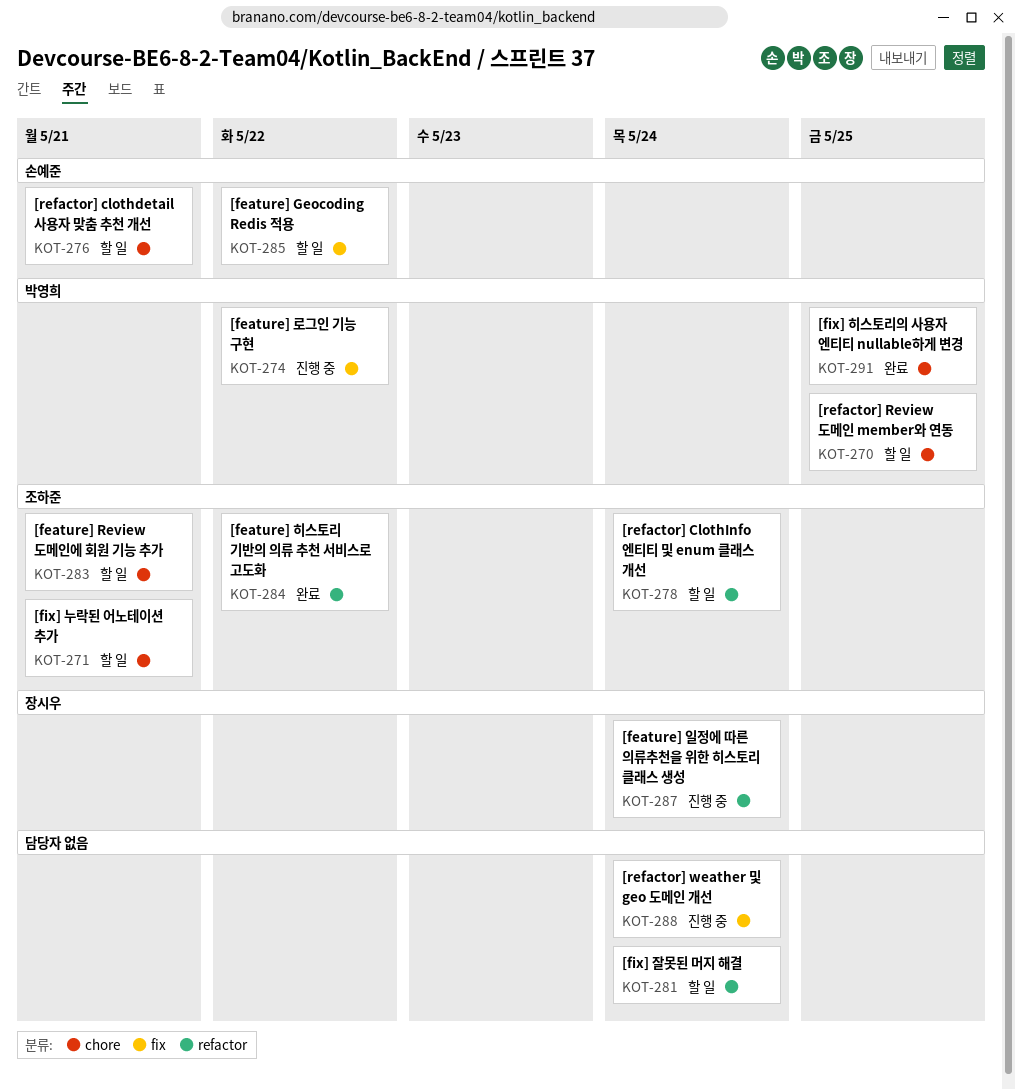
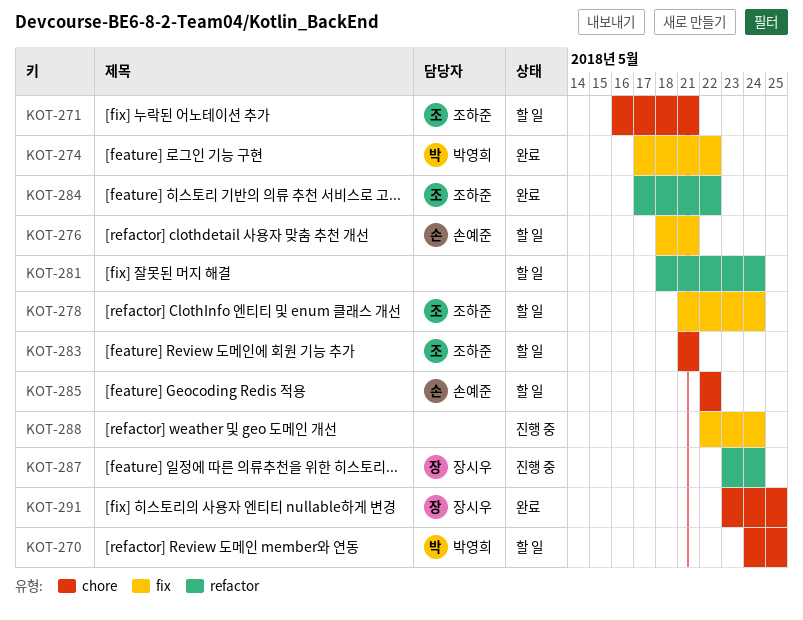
KOT-274, status: 진행 중 -> 완료
KOT-276, label: chore -> fix
KOT-278, label: refactor -> fix
KOT-285, label: fix -> chore
KOT-291, owner: 박영희 -> 장시우

